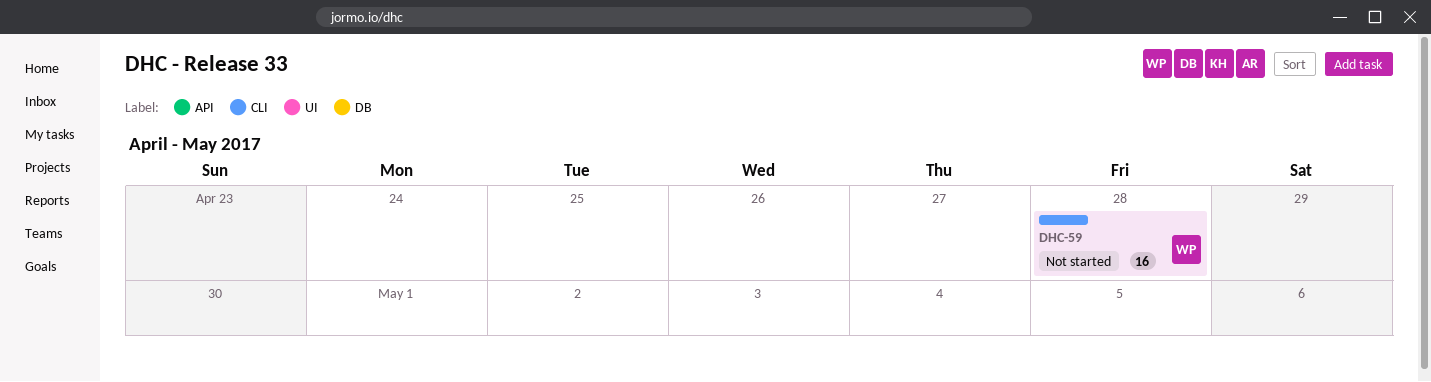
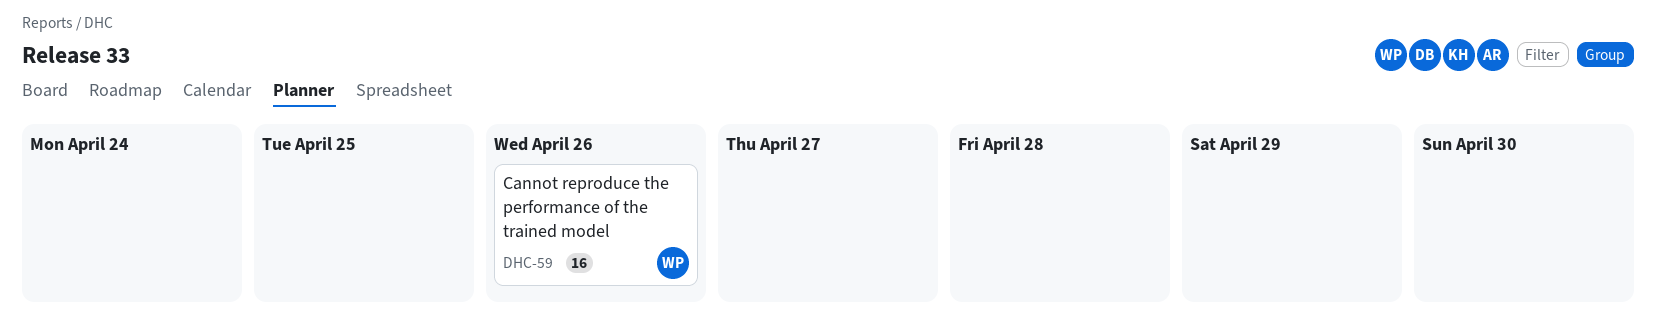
DHC-59, due: Apr 28 -> Apr 26

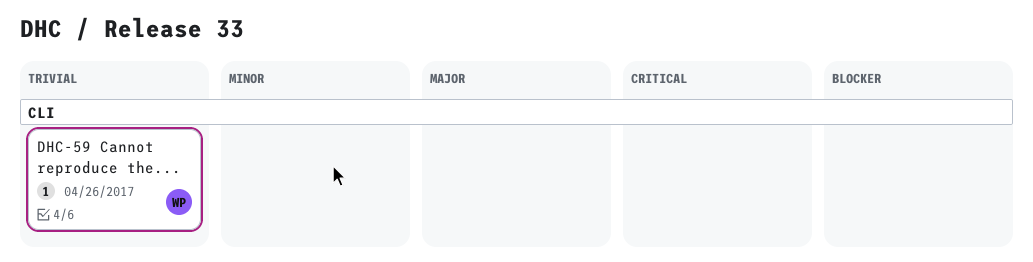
DHC-59, estimate: 16 -> 1

